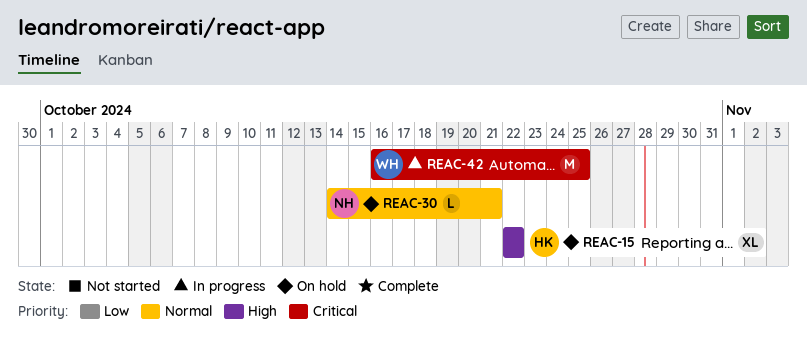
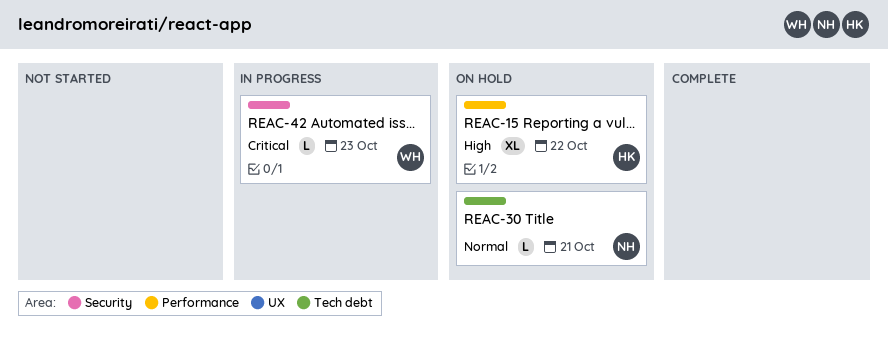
REAC-42, estimate: M -> L
REAC-42, due: Oct 25 -> Oct 23

